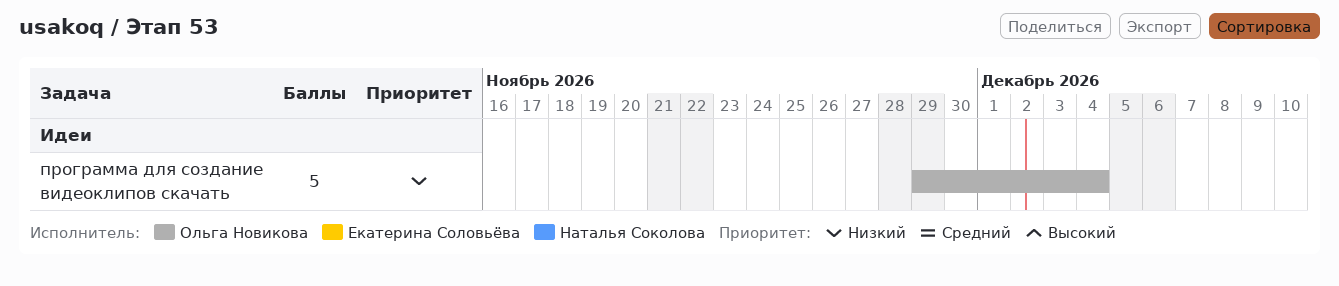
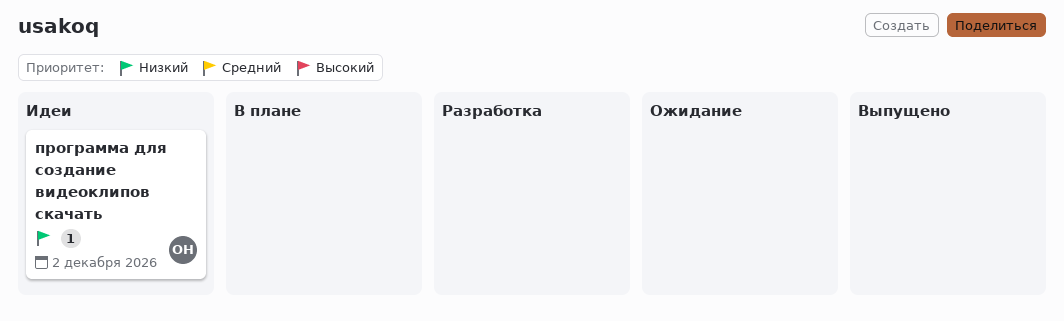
программа для создание видеоклипов скачать, estimate: 5 -> 1
программа для создание видеоклипов скачать, due: Dec 4 -> Dec 2

